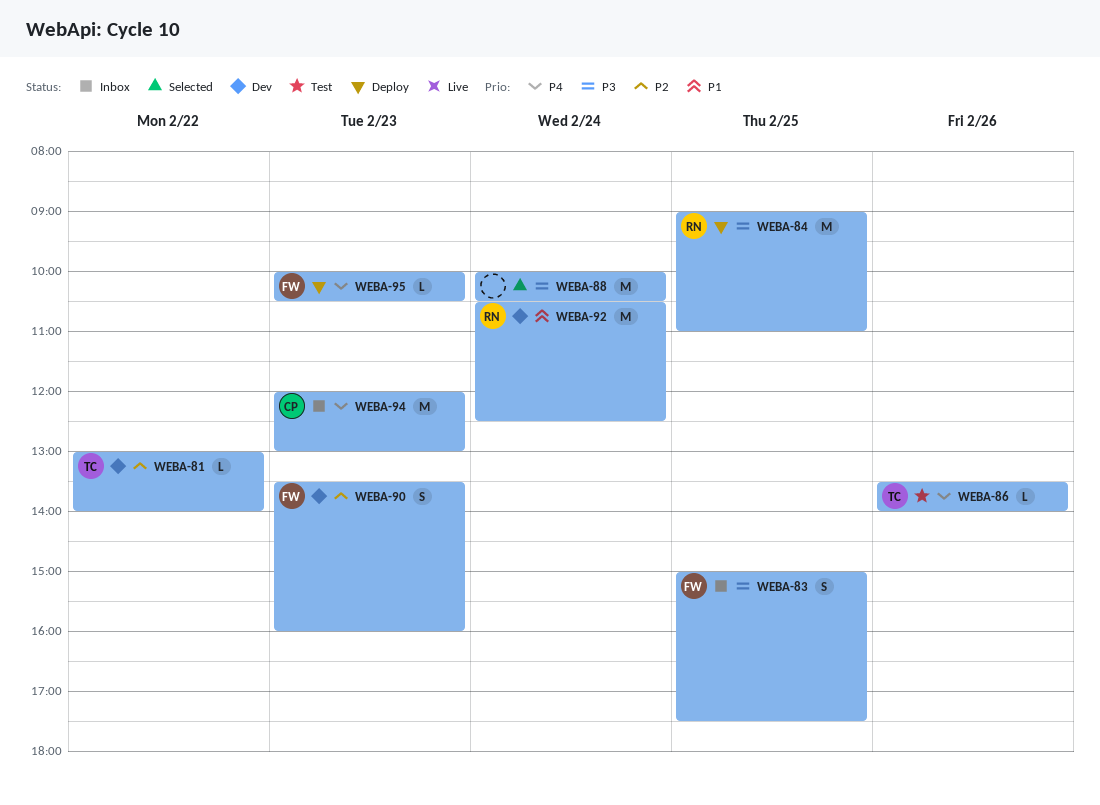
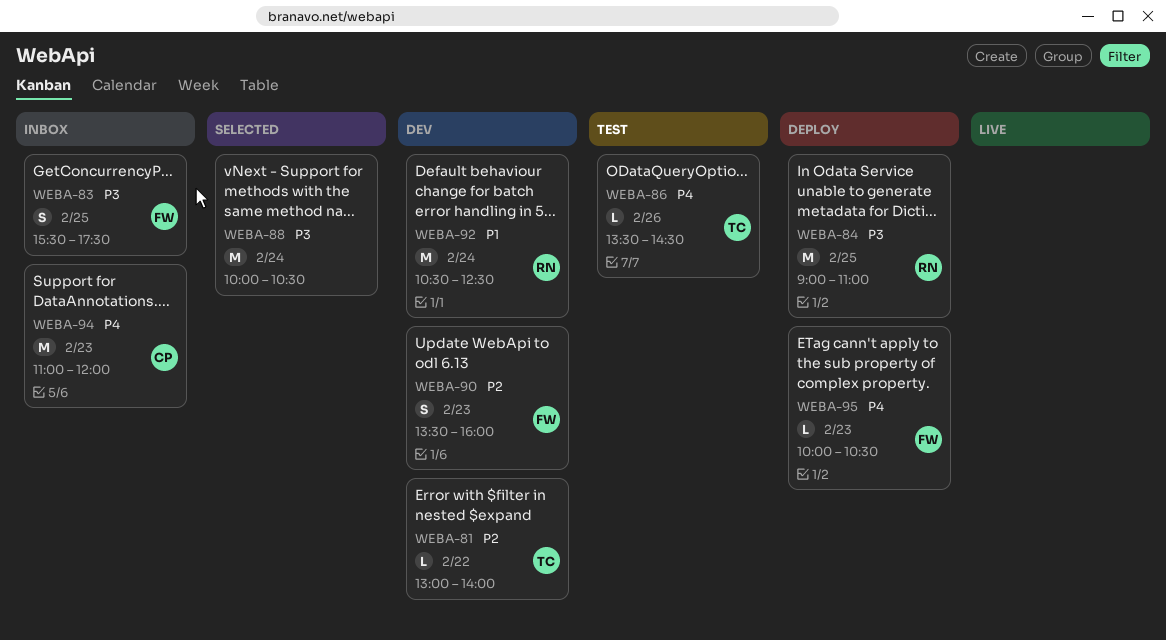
WEBA-83, begins: 15:00 -> 15:30
WEBA-86, ends: 14:00 -> 14:30
WEBA-94, begins: 12:00 -> 11:00
WEBA-94, ends: 13:00 -> 12:00

